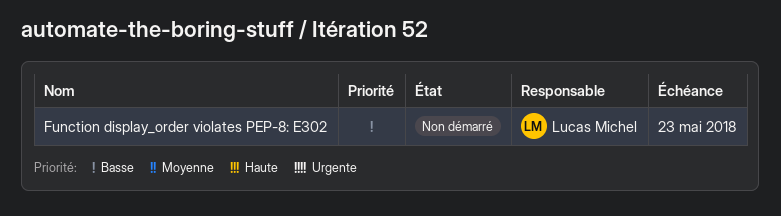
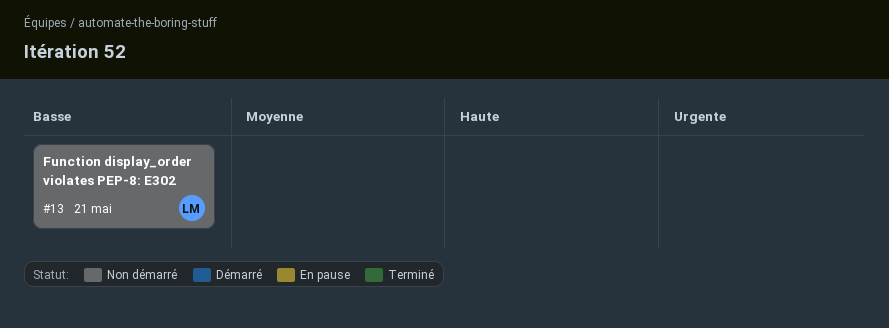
Function display_order violates PEP-8: E302, due: May 23 -> May 21

